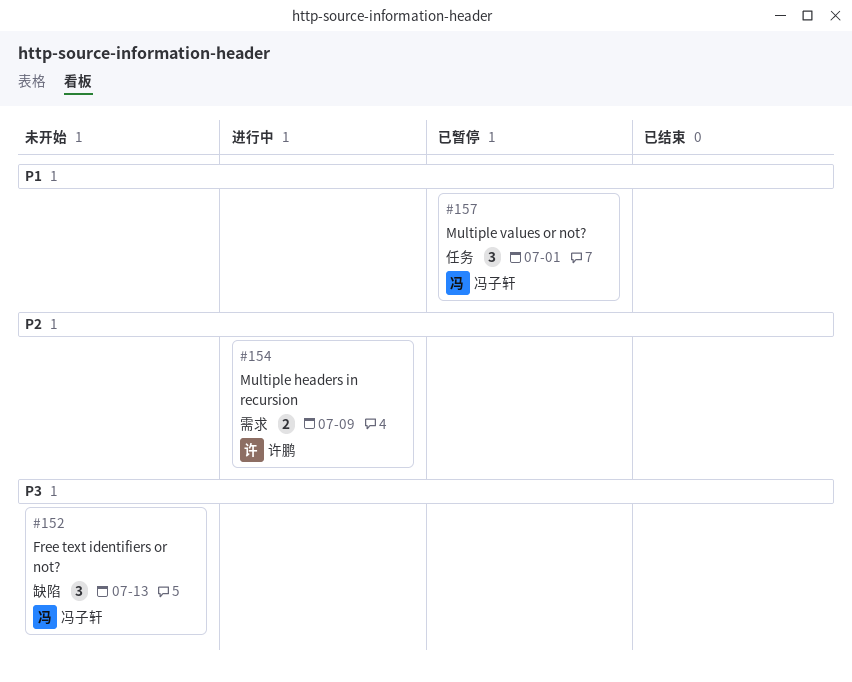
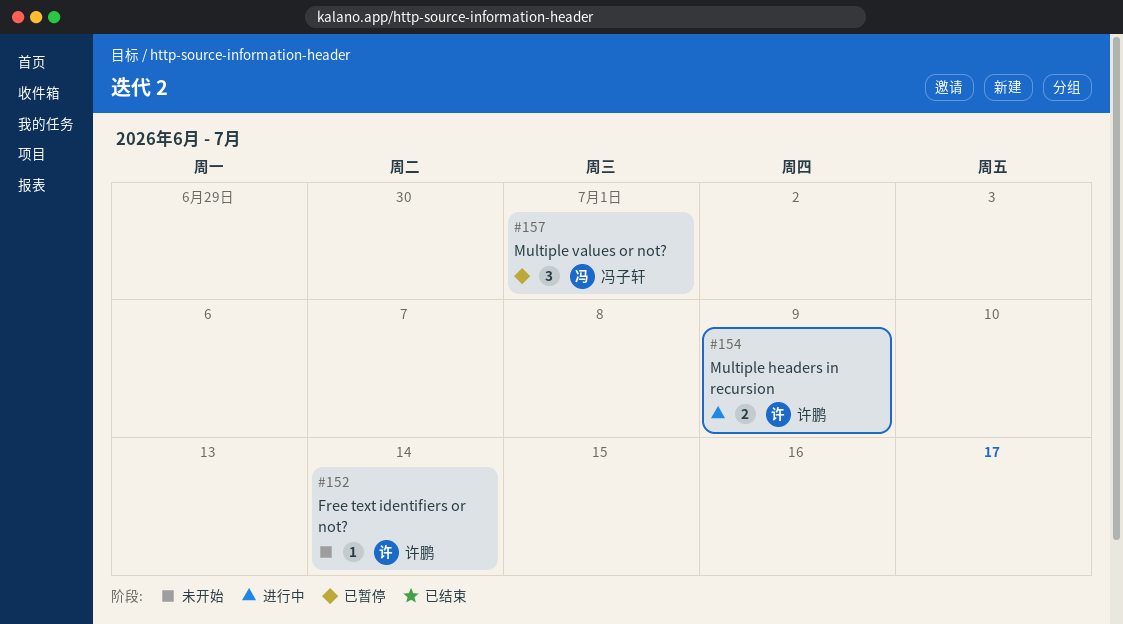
#152, owner: 冯子轩 -> 许鹏
#152, estimate: 3 -> 1
#152, due: Jul 13 -> Jul 14

